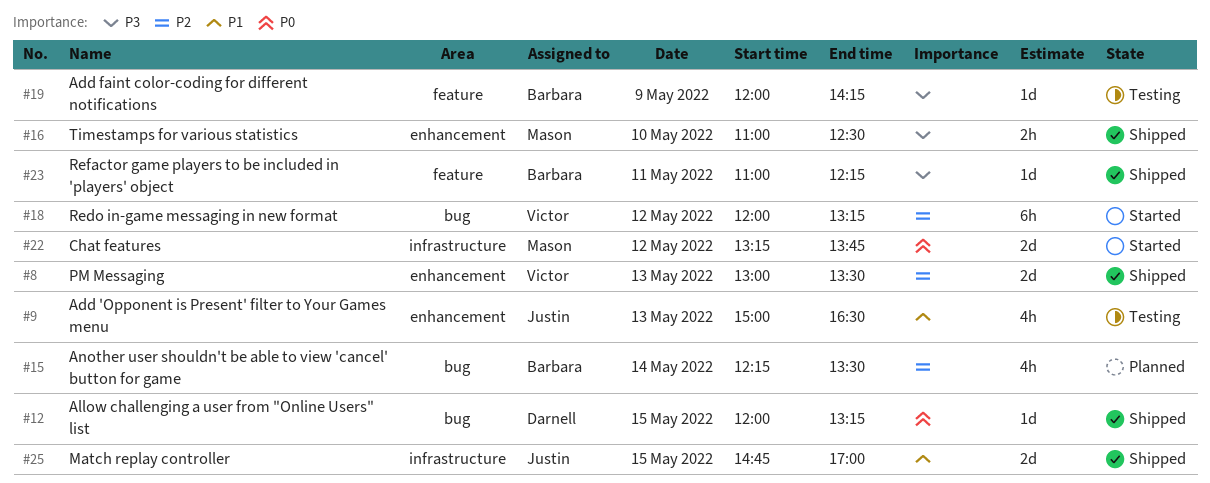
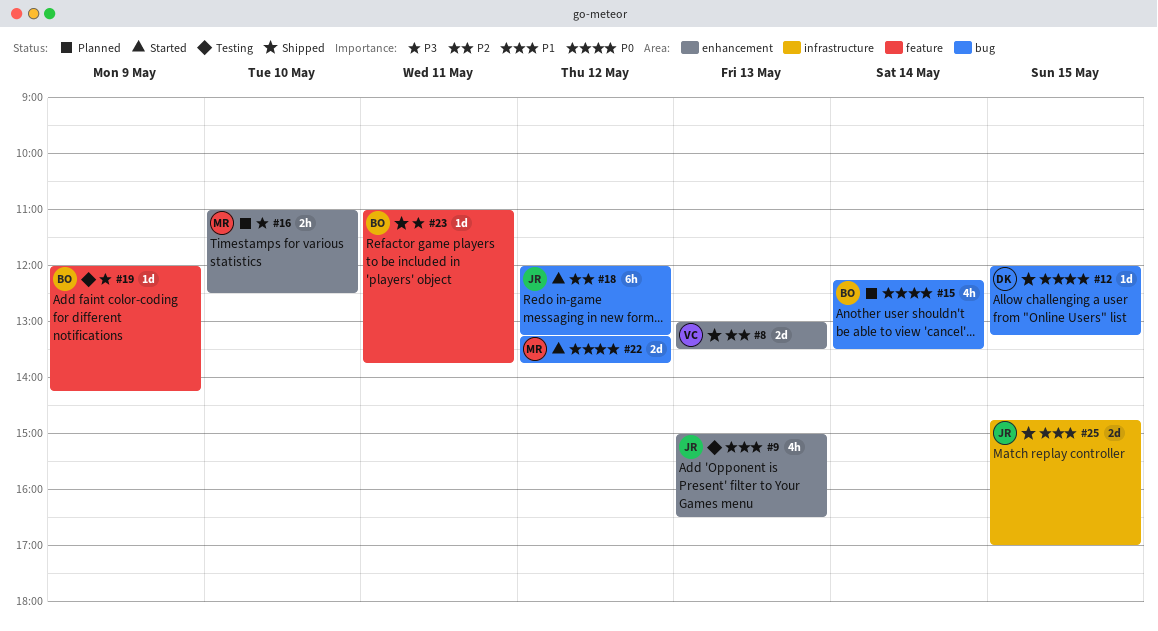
#15, priority: P2 -> P0
#16, status: Shipped -> Planned
#18, owner: Victor -> Justin
#22, label: infrastructure -> bug
#23, ends: 12:15 -> 13:45

